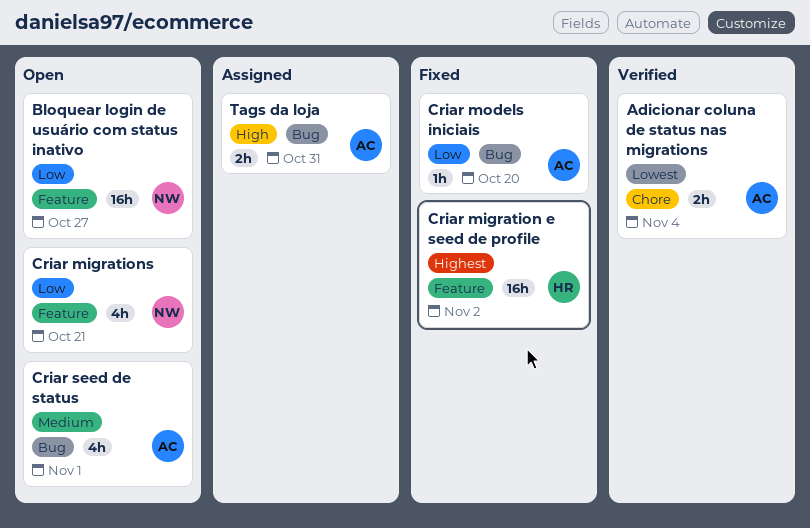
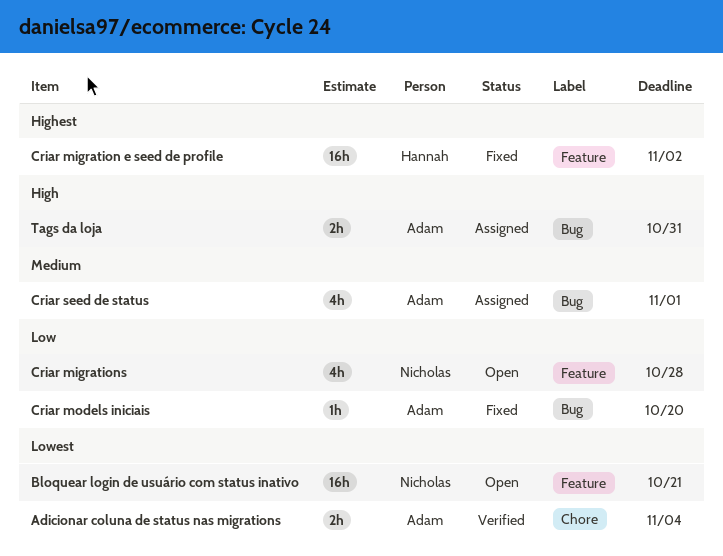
Bloquear login de usuário com status inativo, priority: Low -> Lowest
Bloquear login de usuário com status inativo, due: Oct 27 -> Oct 21
Criar migrations, due: Oct 21 -> Oct 28
Criar seed de status, status: Open -> Assigned

